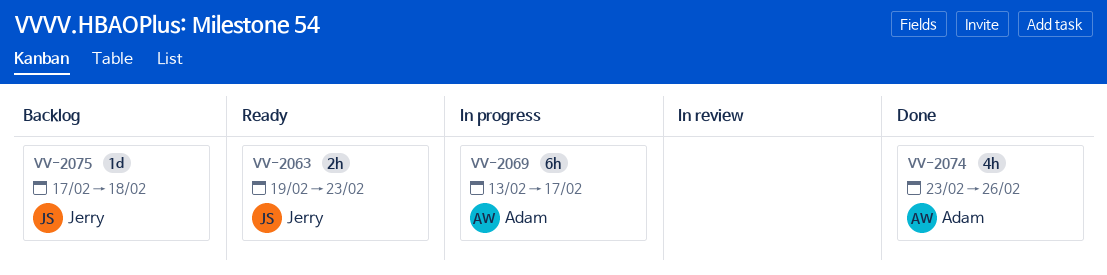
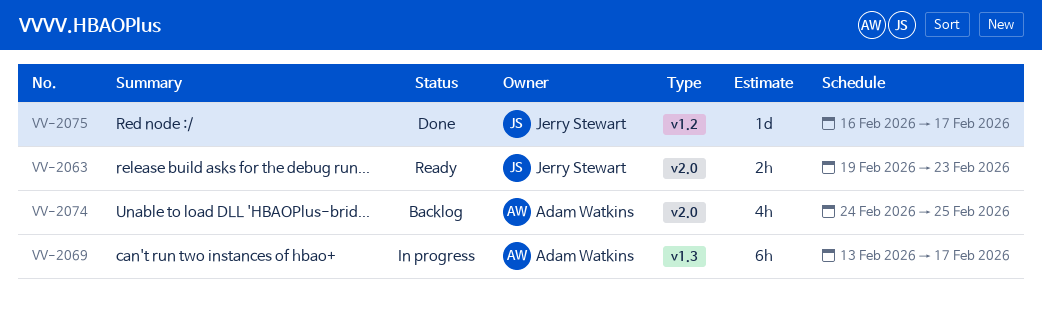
VV-2074, status: Done -> Backlog
VV-2074, start: Feb 23 -> Feb 24
VV-2074, due: Feb 26 -> Feb 25
VV-2075, status: Backlog -> Done
VV-2075, start: Feb 17 -> Feb 16
VV-2075, due: Feb 18 -> Feb 17

